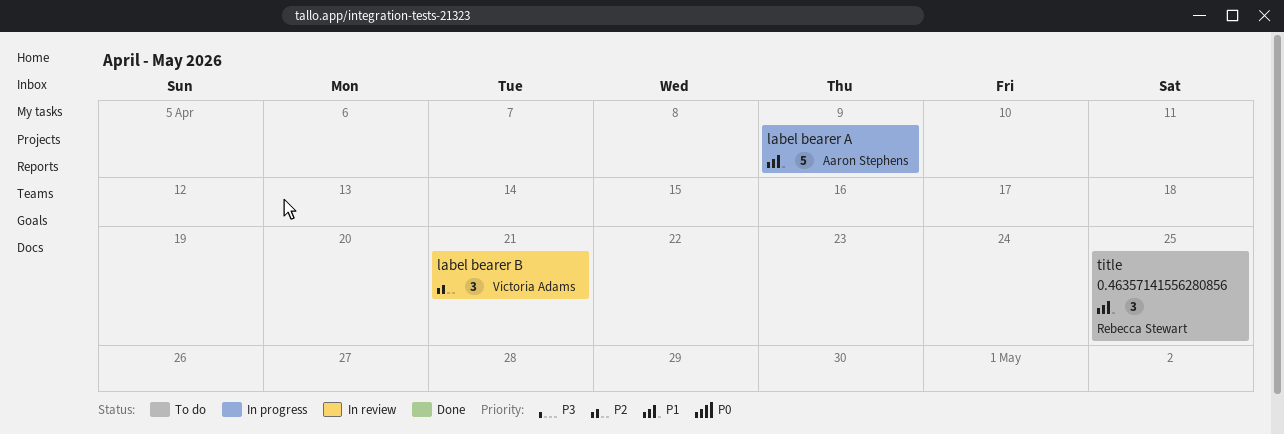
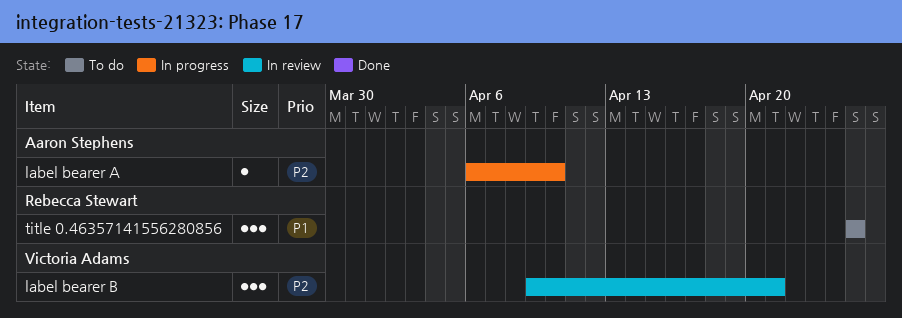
label bearer A, priority: P1 -> P2
label bearer A, estimate: 5 -> 1
label bearer A, due: Apr 9 -> Apr 10

